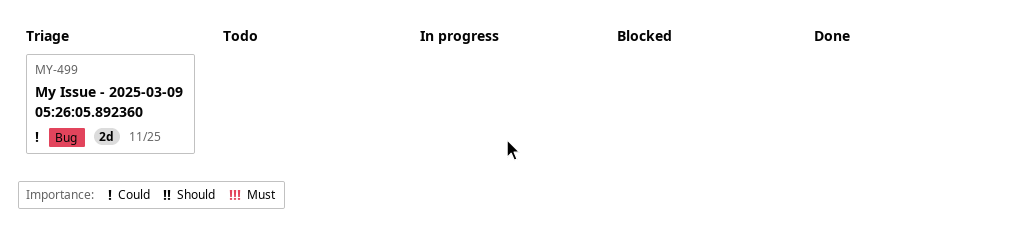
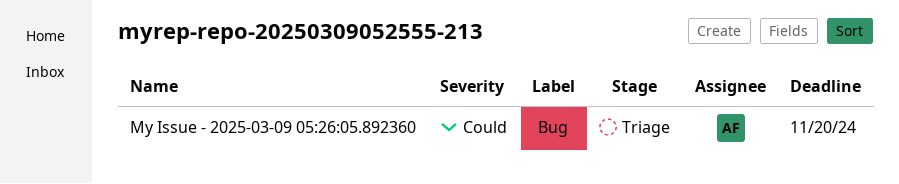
My Issue - 2025-03-09 05:26:05.892360, due: Nov 25 -> Nov 20

